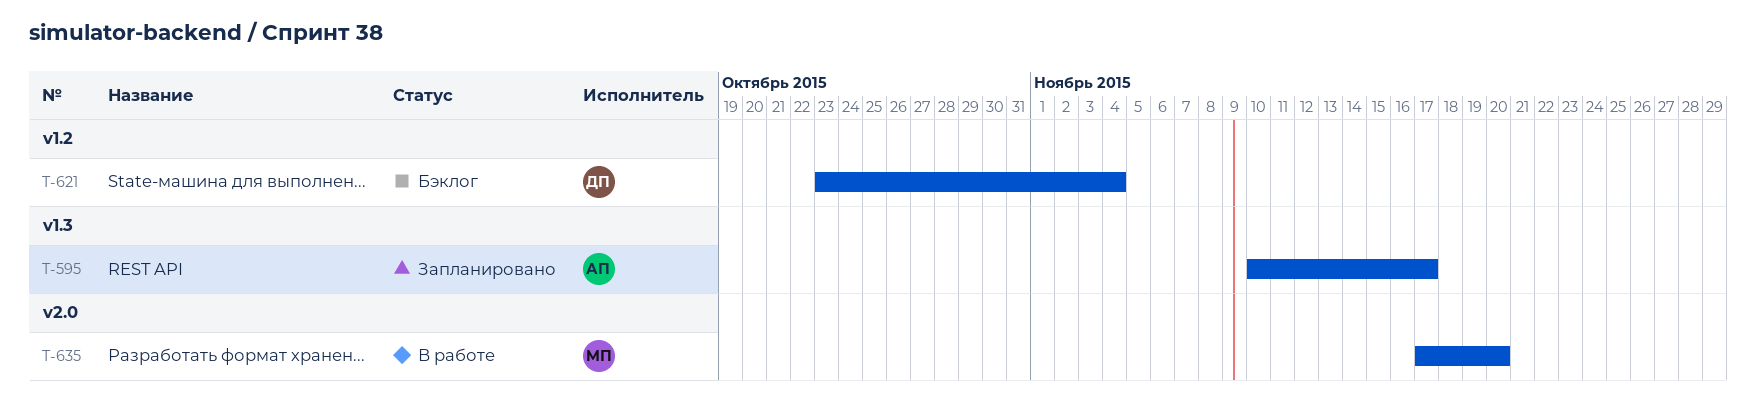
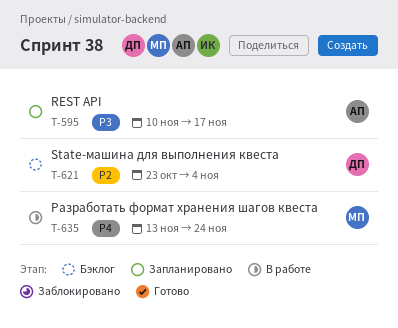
T-635, start: Nov 17 -> Nov 13
T-635, due: Nov 20 -> Nov 24

